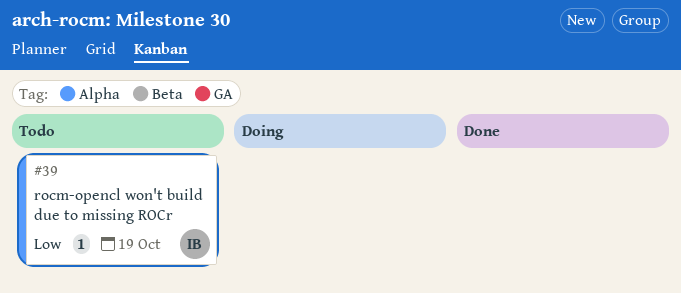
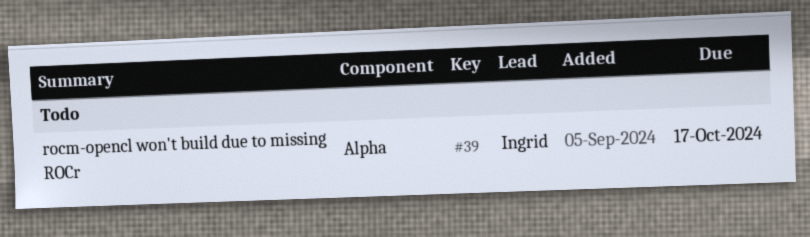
#39, due: Oct 19 -> Oct 17

